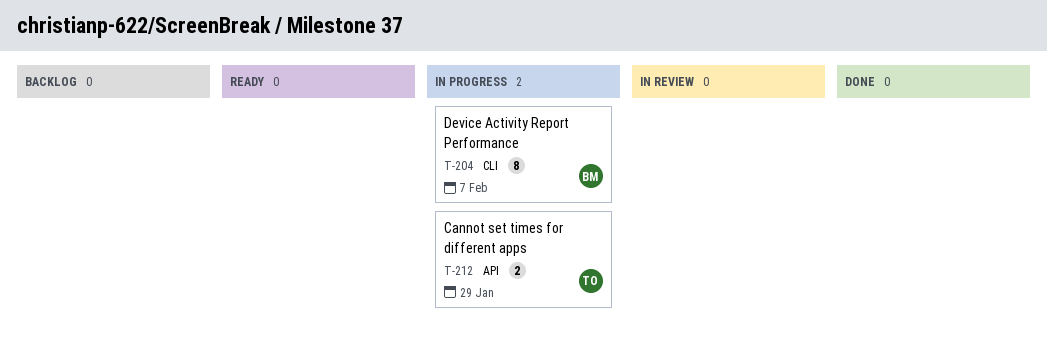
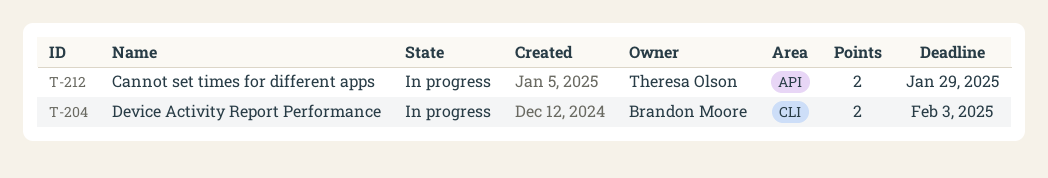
T-204, estimate: 8 -> 2
T-204, due: Feb 7 -> Feb 3

